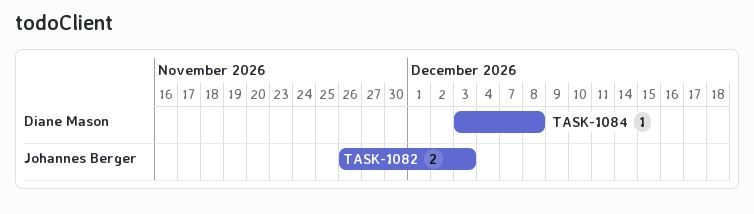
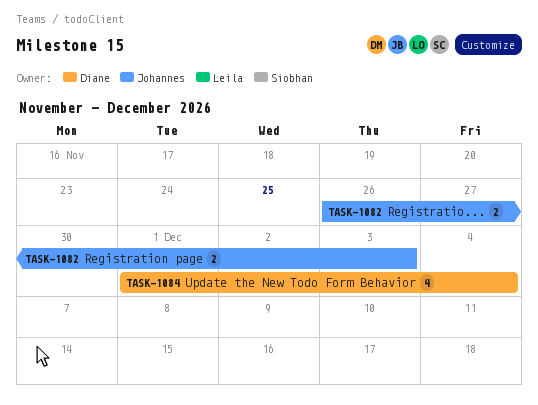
TASK-1084, estimate: 1 -> 4
TASK-1084, start: Dec 3 -> Dec 1
TASK-1084, due: Dec 8 -> Dec 4

